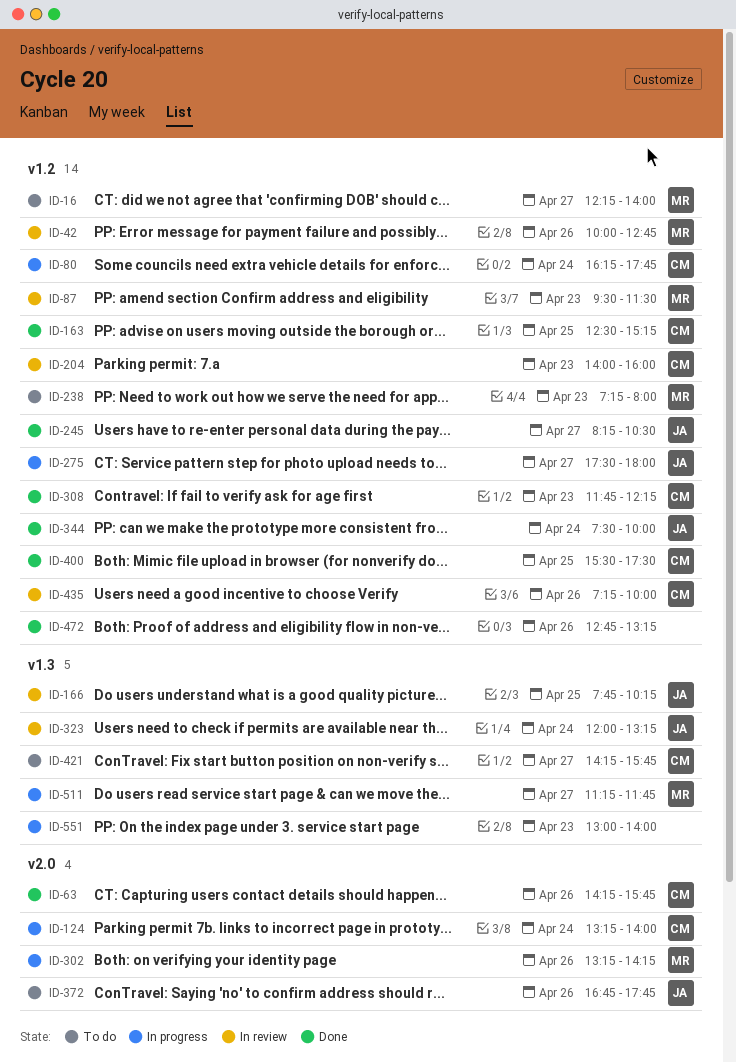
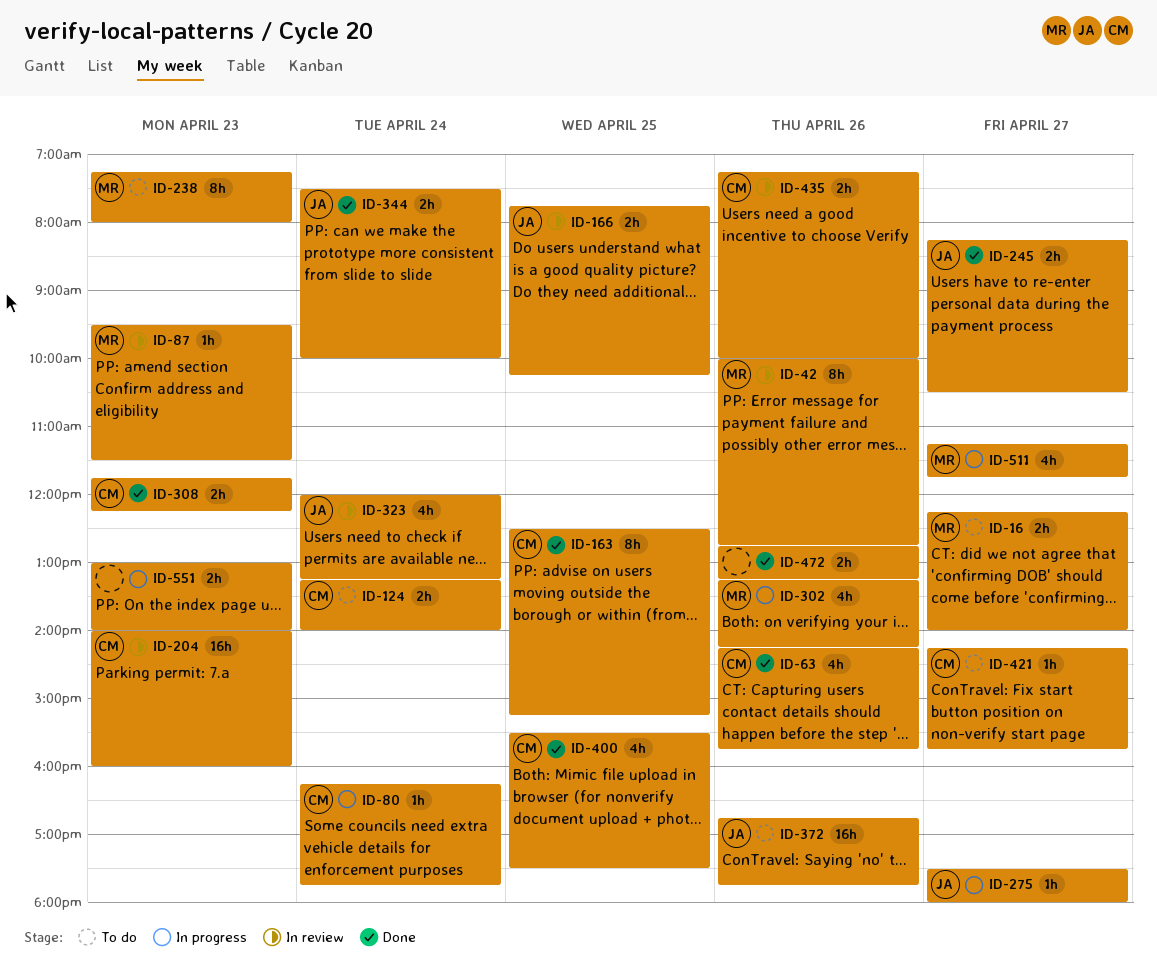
ID-124, status: In progress -> To do

